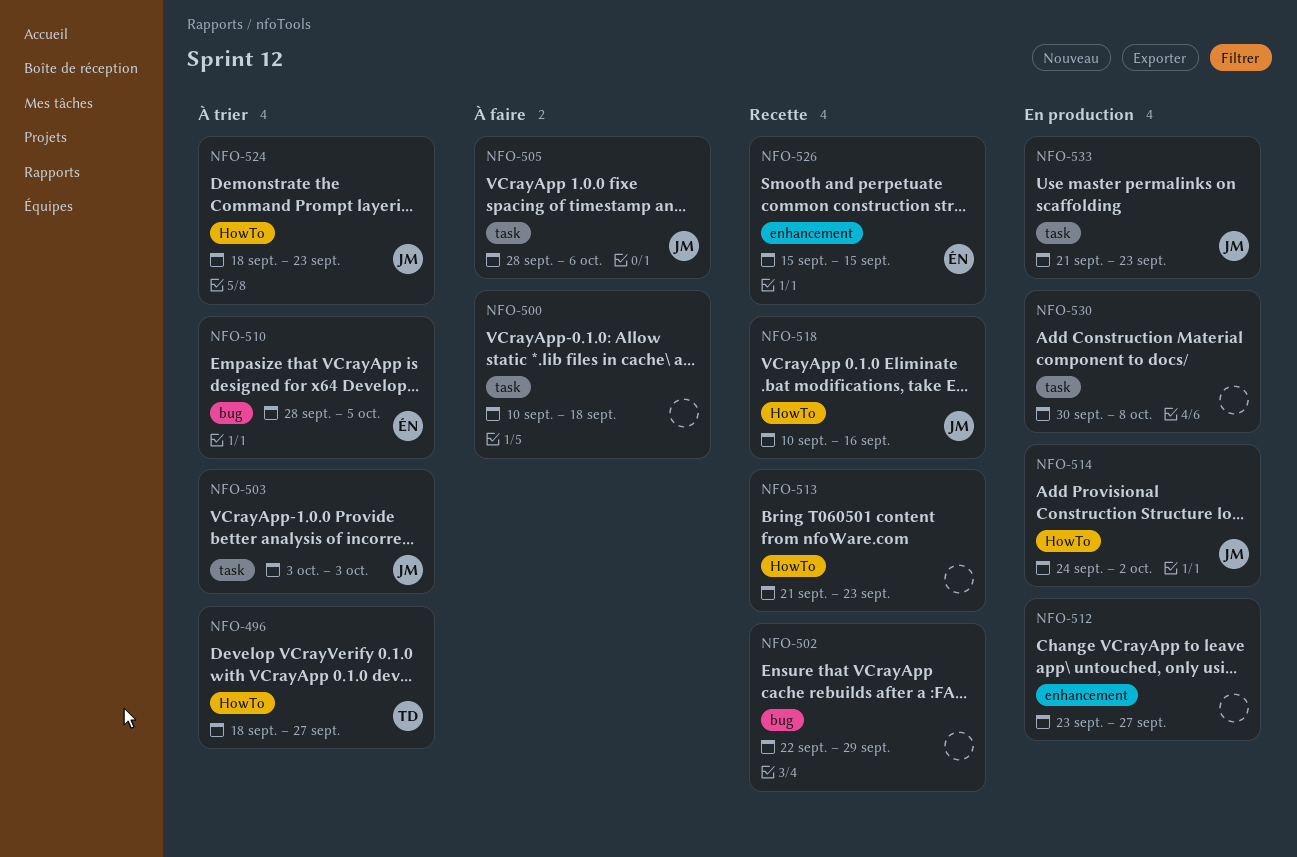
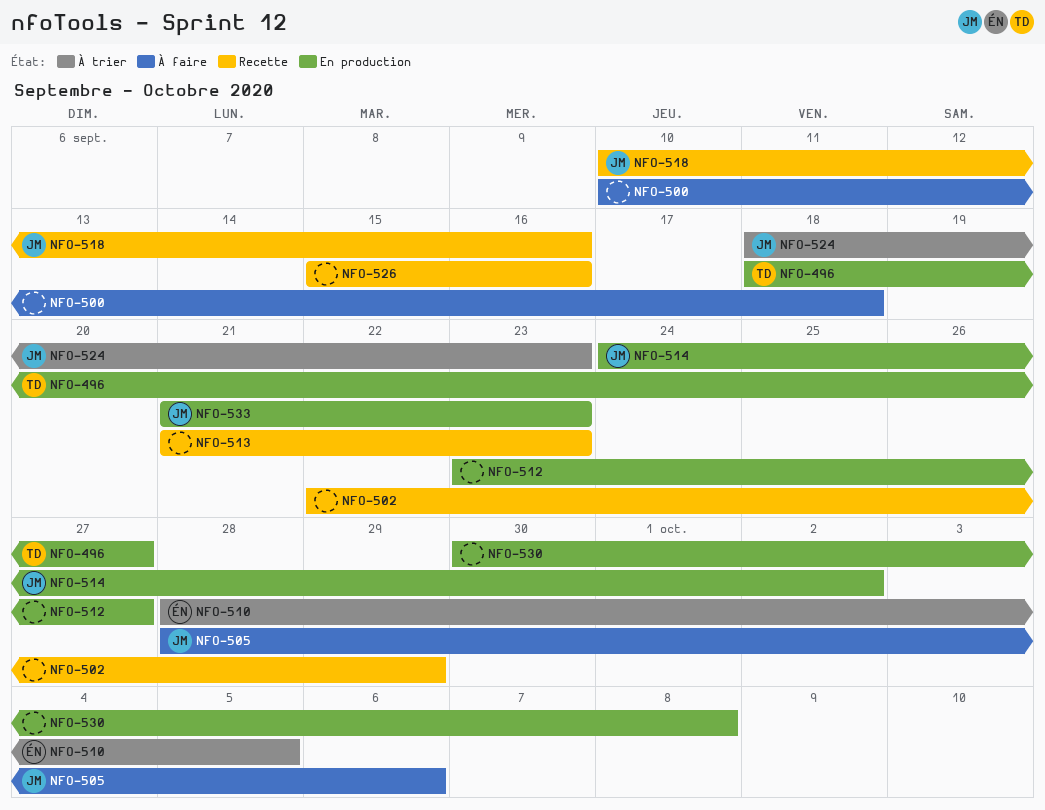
NFO-496, status: À trier -> En production
NFO-503: present -> none
NFO-526, owner: ÉN -> none
NFO-526, due: Sep 15 -> Sep 16

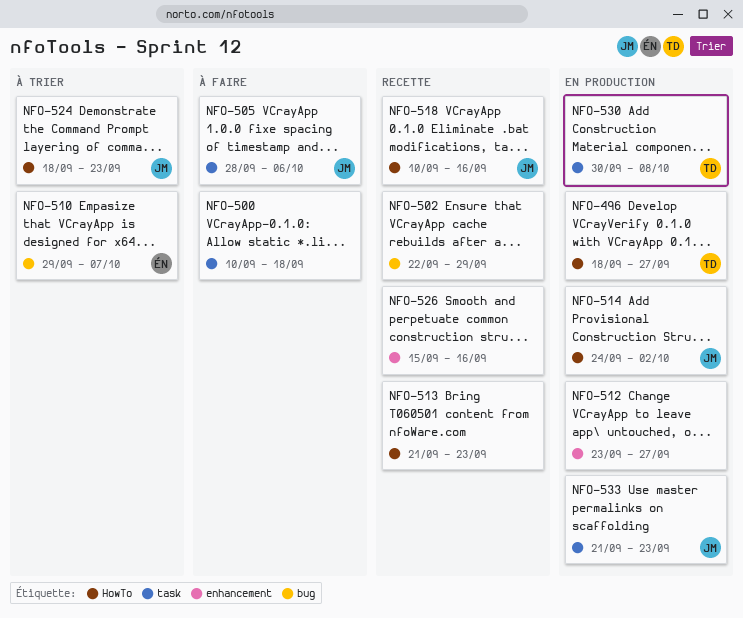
NFO-510, start: Sep 28 -> Sep 29
NFO-510, due: Oct 5 -> Oct 7
NFO-530, owner: none -> TD

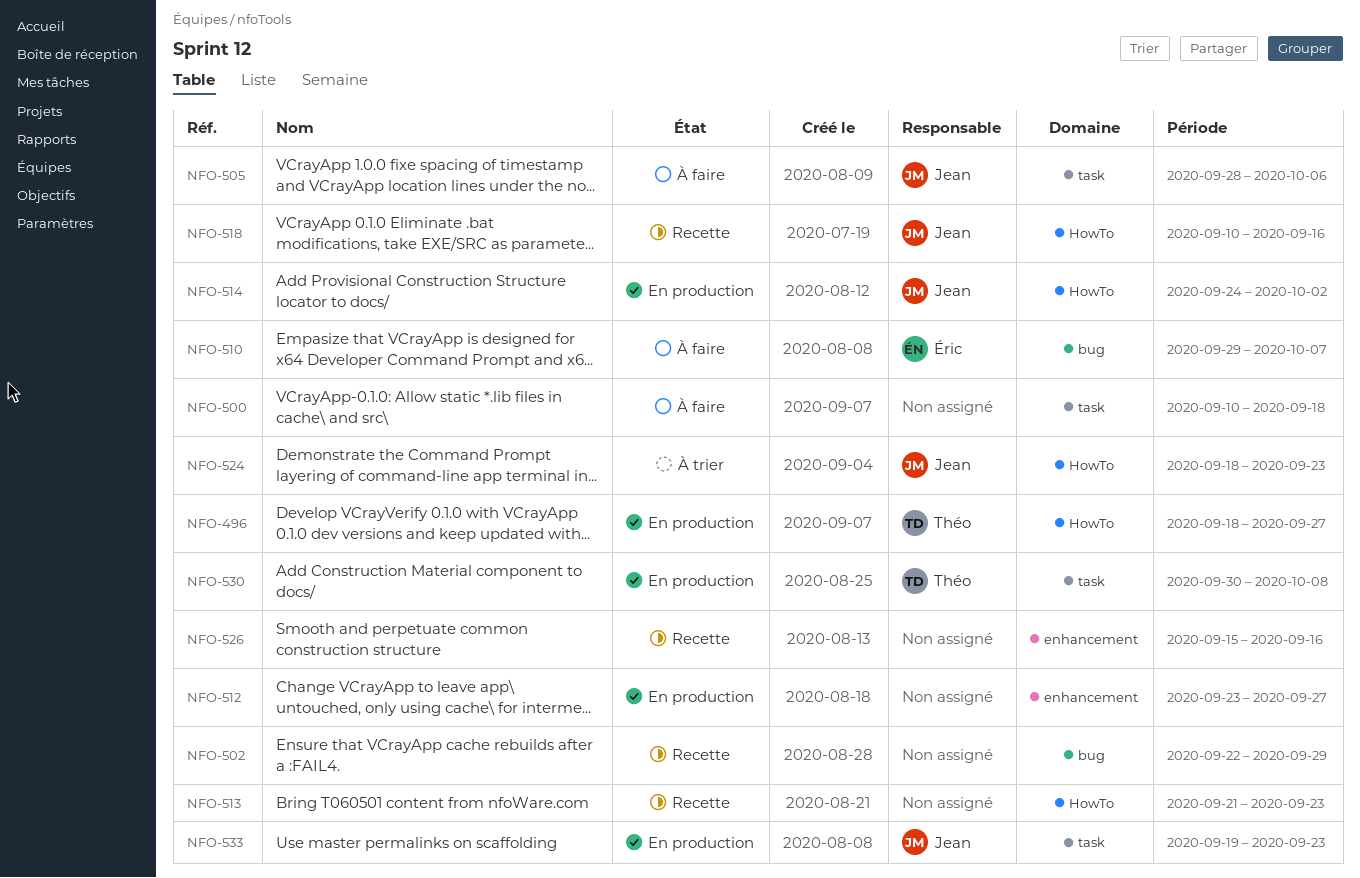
NFO-510, status: À trier -> À faire
NFO-533, start: Sep 21 -> Sep 19

